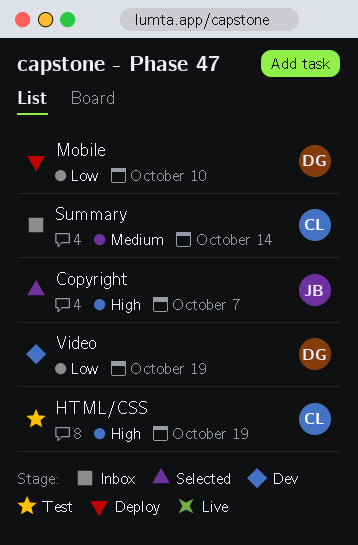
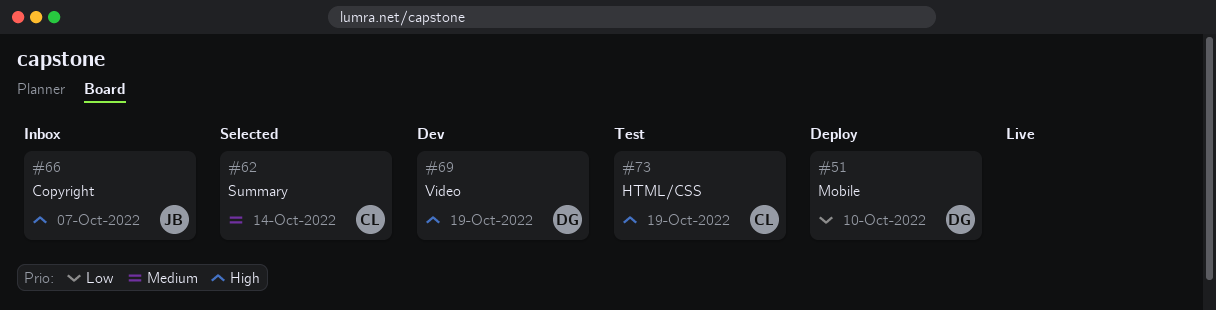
Copyright, status: Selected -> Inbox
Summary, status: Inbox -> Selected
Video, priority: Low -> High

